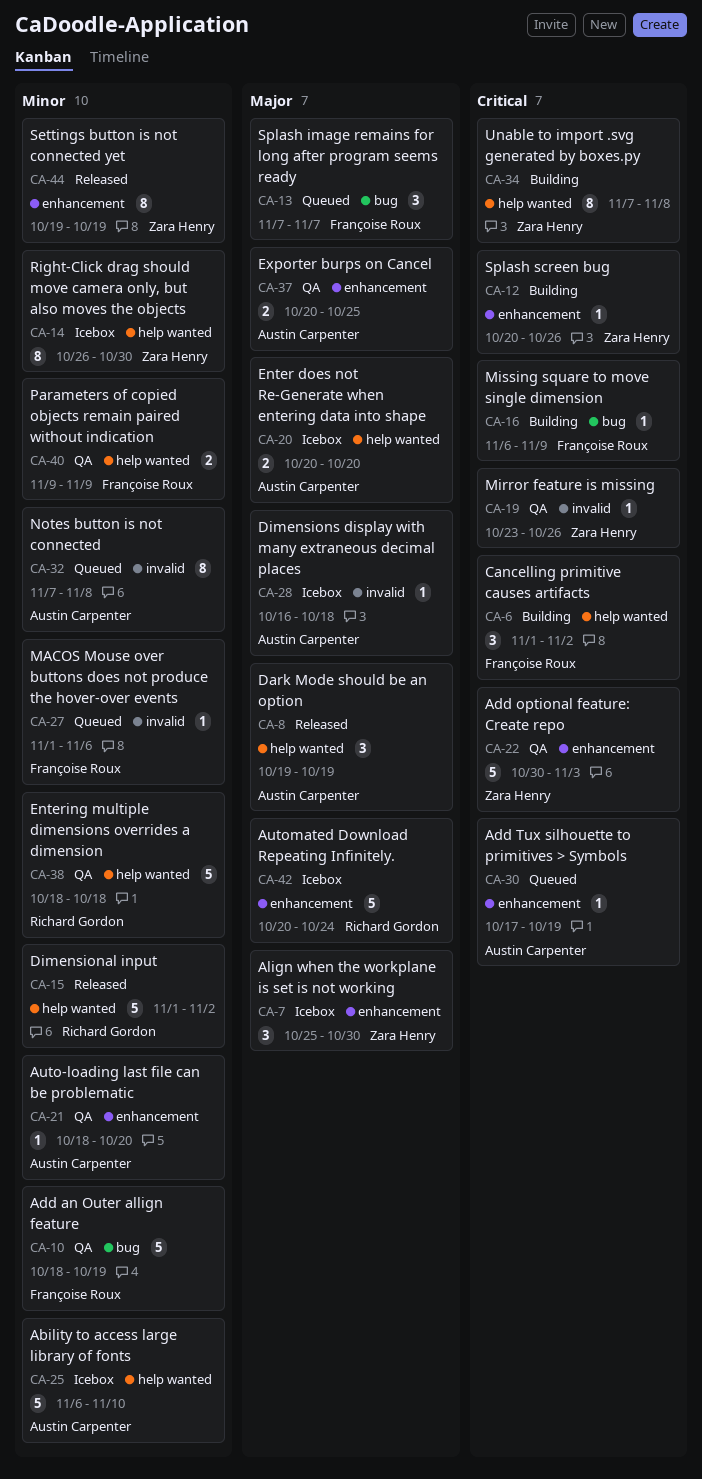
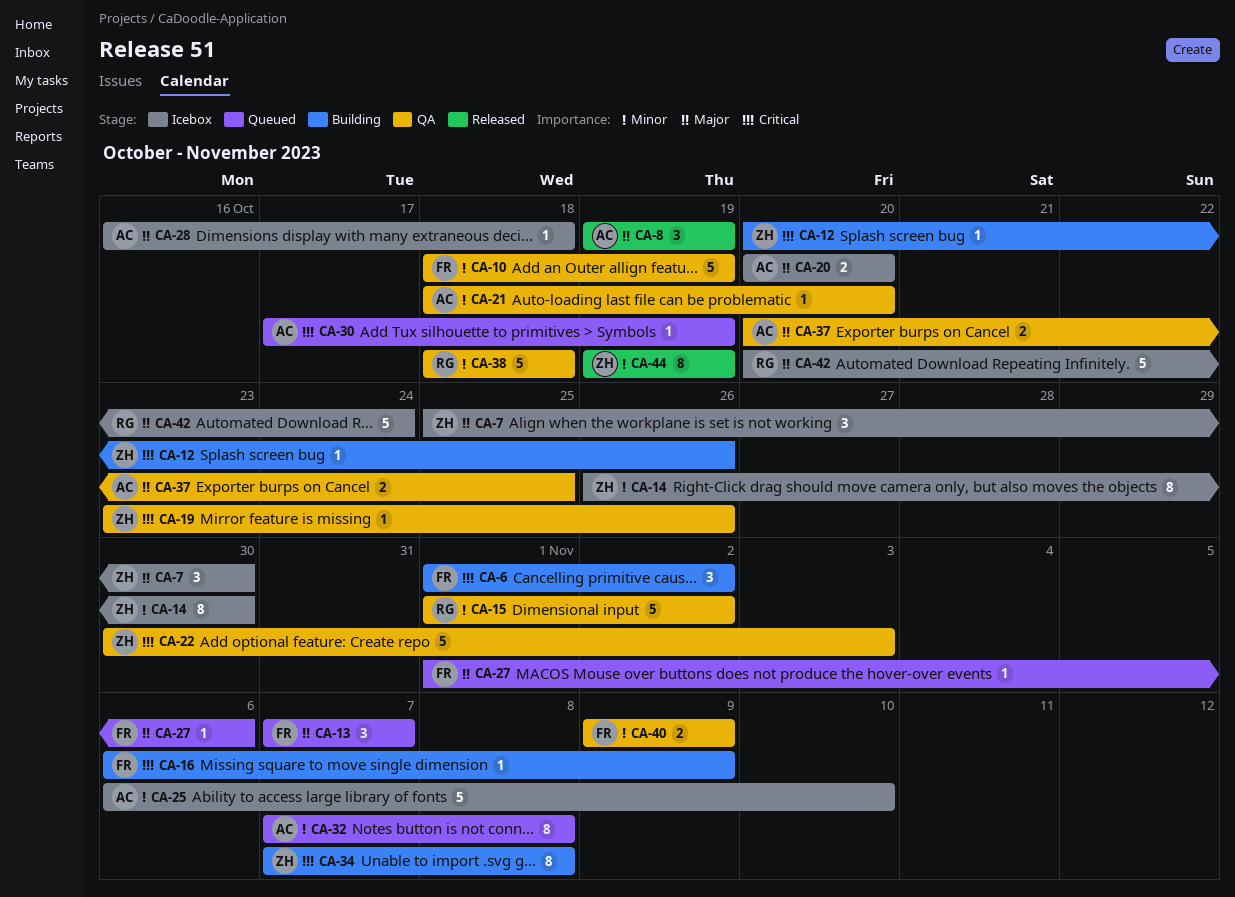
CA-15, status: Released -> QA
CA-27, priority: Minor -> Major

